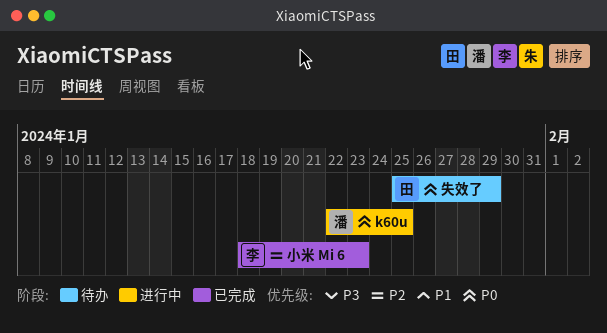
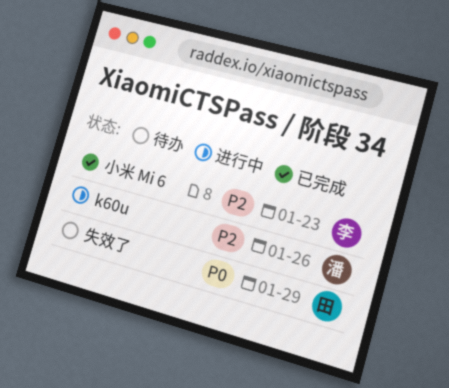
k60u, priority: P0 -> P2
k60u, due: Jan 25 -> Jan 26

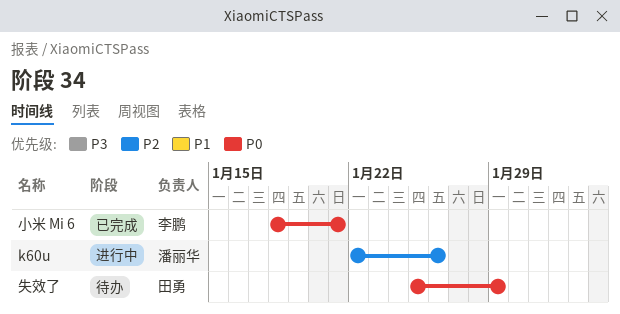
小米 Mi 6, priority: P2 -> P0
小米 Mi 6, due: Jan 23 -> Jan 21

